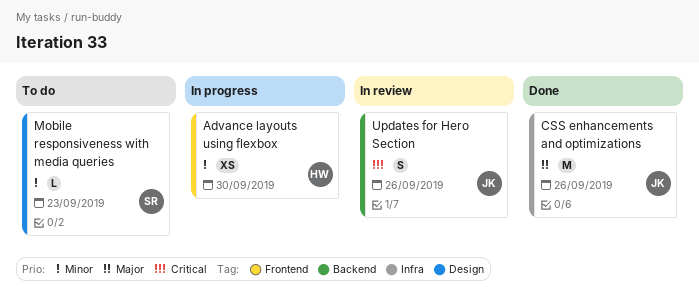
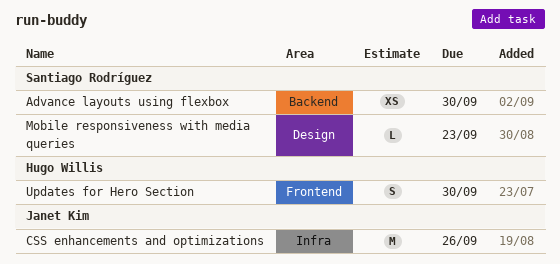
Advance layouts using flexbox, owner: Hugo Willis -> Santiago Rodríguez
Advance layouts using flexbox, label: Frontend -> Backend
Updates for Hero Section, owner: Janet Kim -> Hugo Willis
Updates for Hero Section, label: Backend -> Frontend
Updates for Hero Section, due: Sep 26 -> Sep 30

